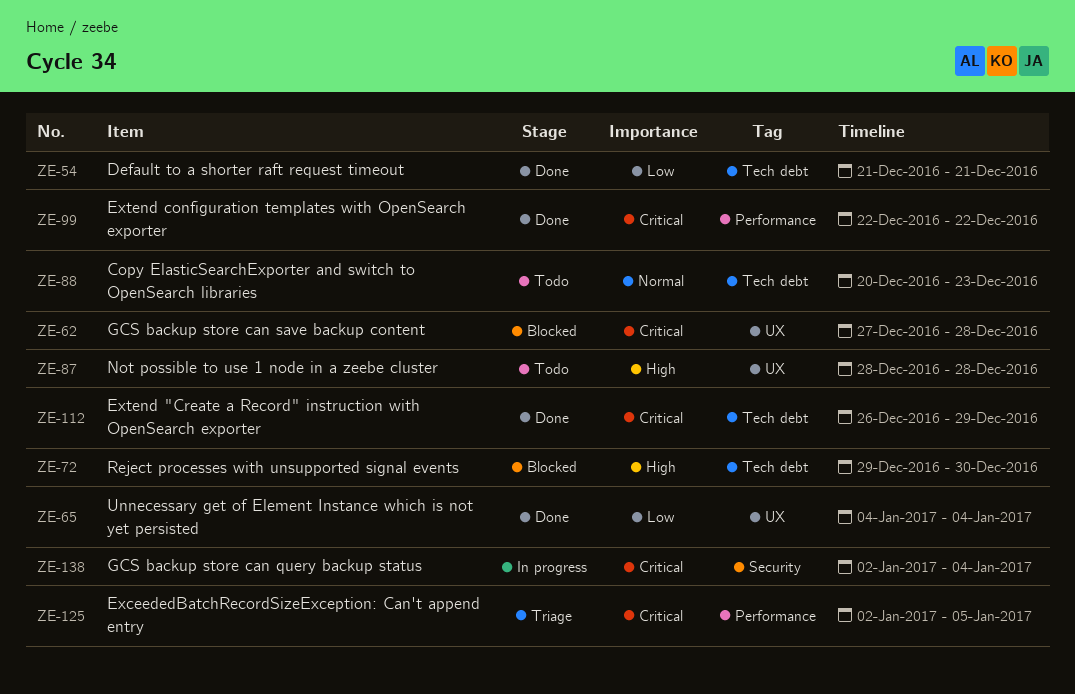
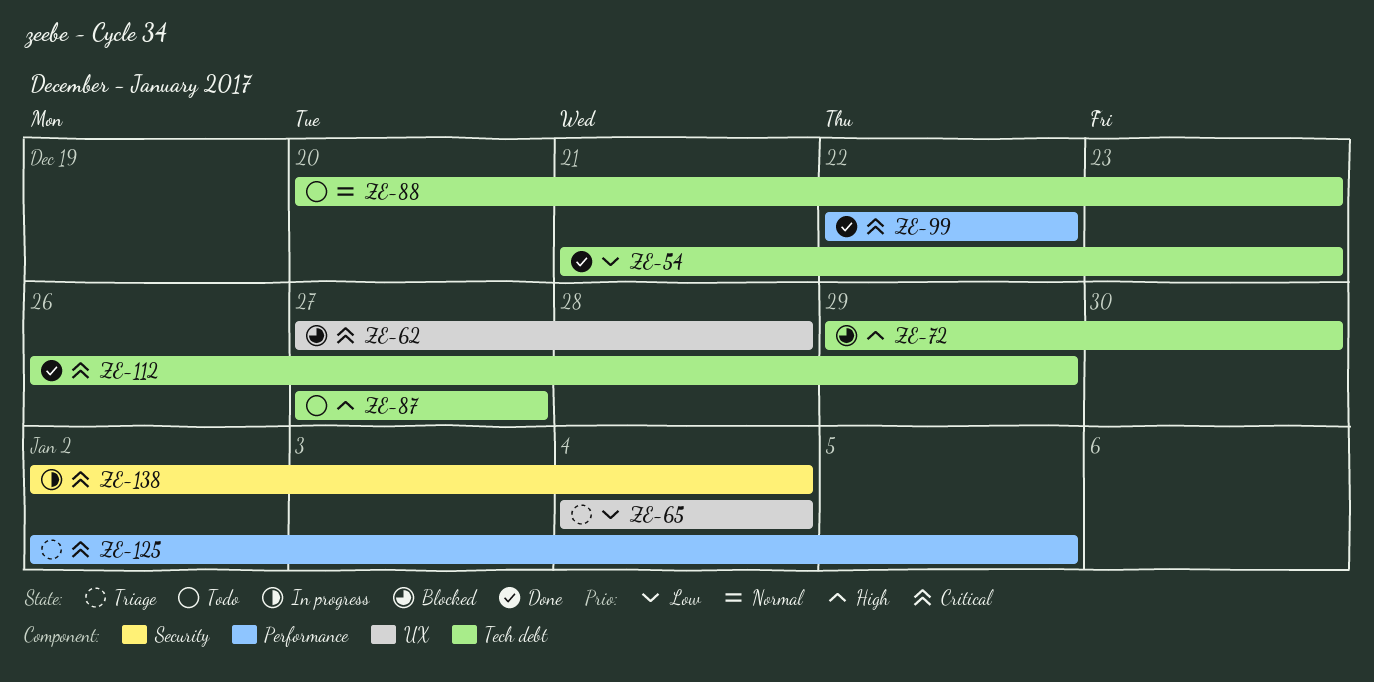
ZE-54, due: Dec 21 -> Dec 23
ZE-65, status: Done -> Triage
ZE-87, label: UX -> Tech debt
ZE-87, start: Dec 28 -> Dec 27
ZE-87, due: Dec 28 -> Dec 27

